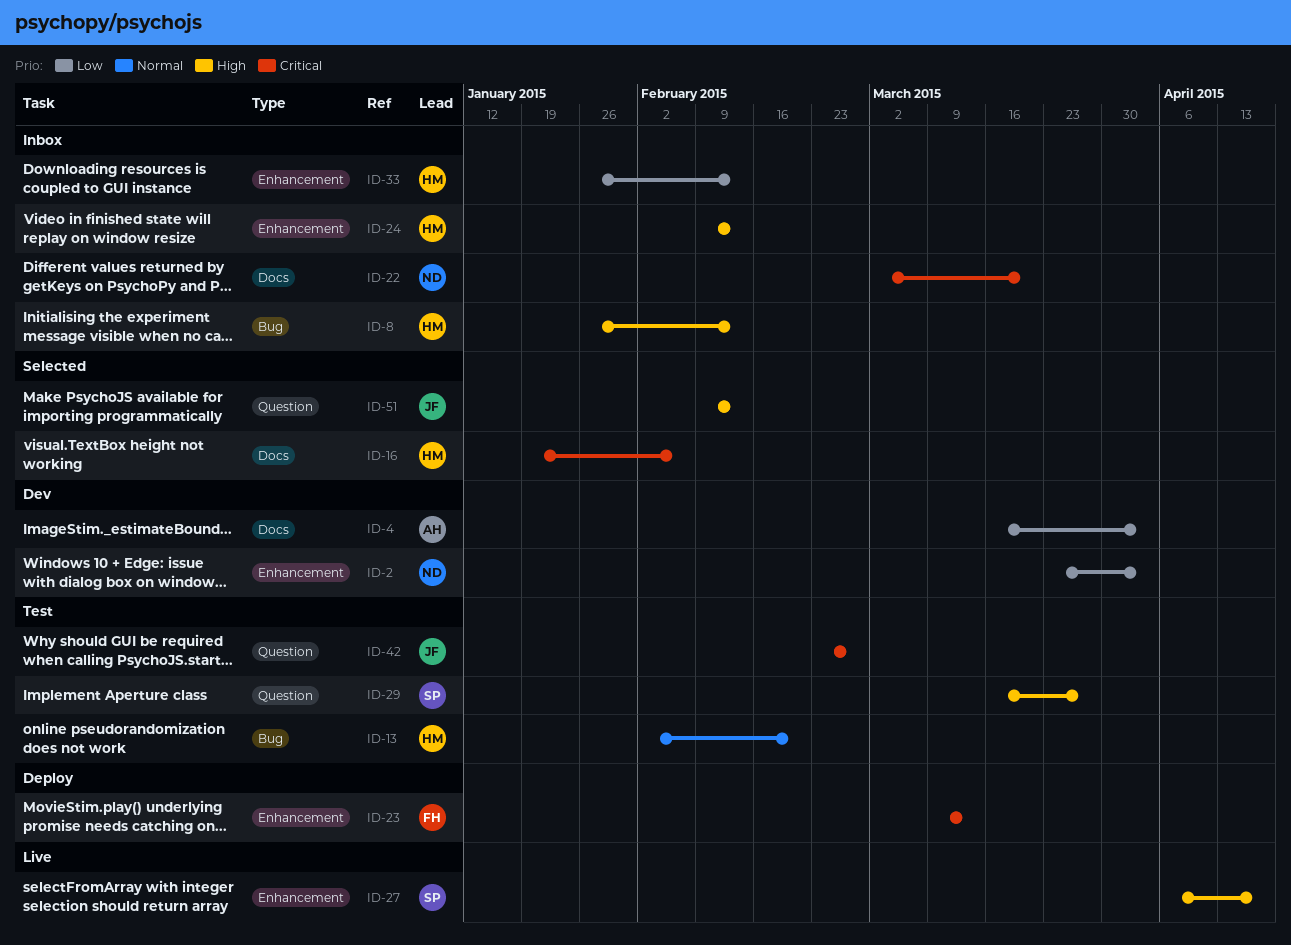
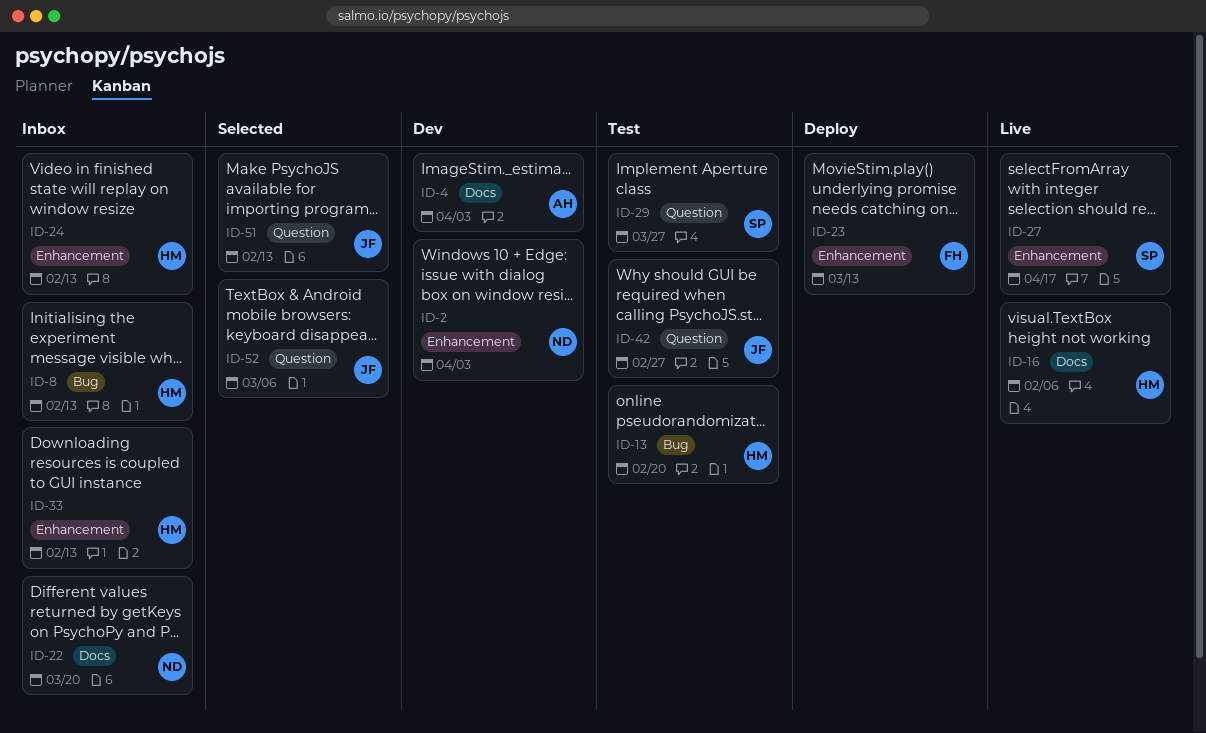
ID-16, status: Selected -> Live
ID-52: none -> present

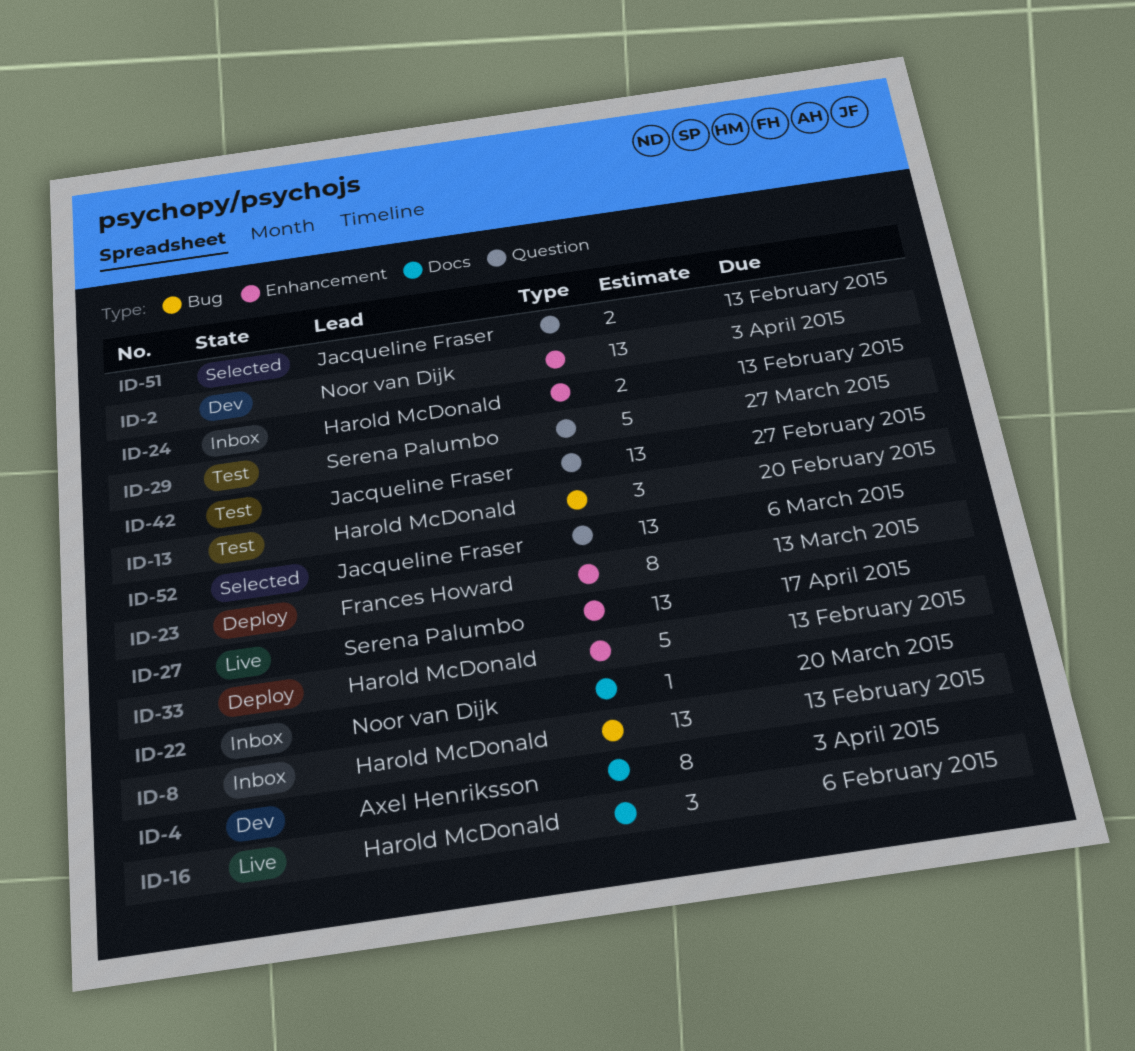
ID-33, status: Inbox -> Deploy

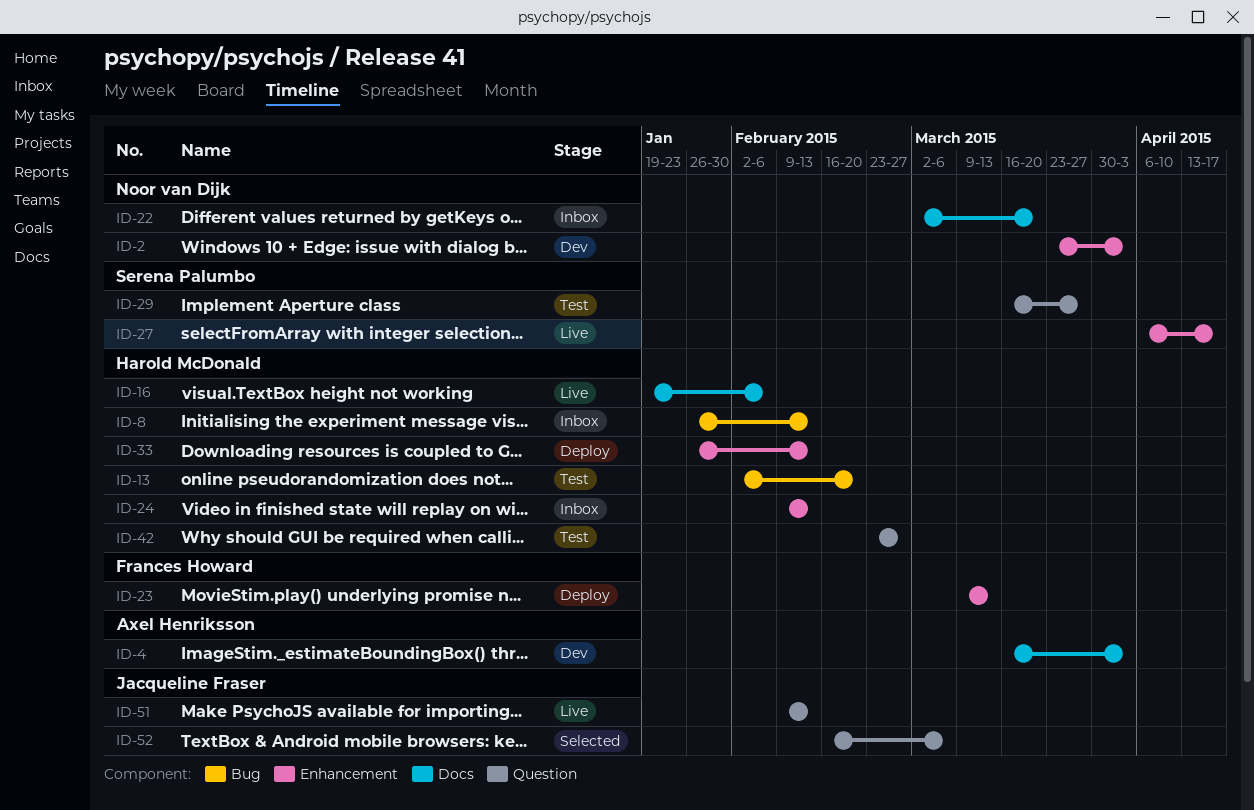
ID-42, owner: Jacqueline Fraser -> Harold McDonald
ID-51, status: Selected -> Live

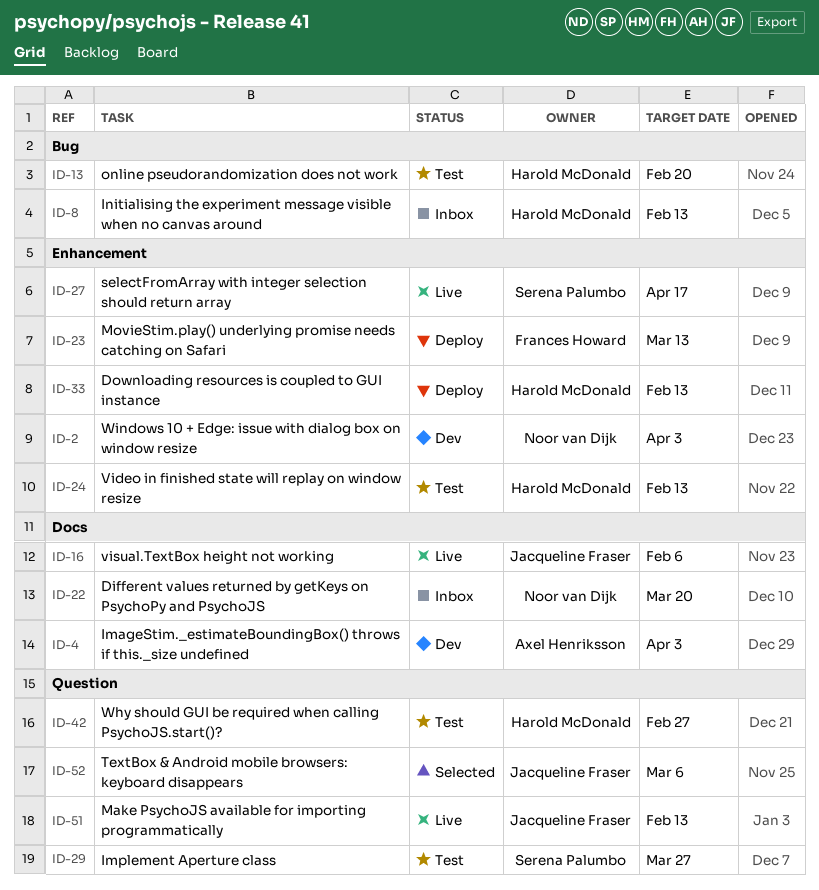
ID-16, owner: Harold McDonald -> Jacqueline Fraser
ID-24, status: Inbox -> Test

